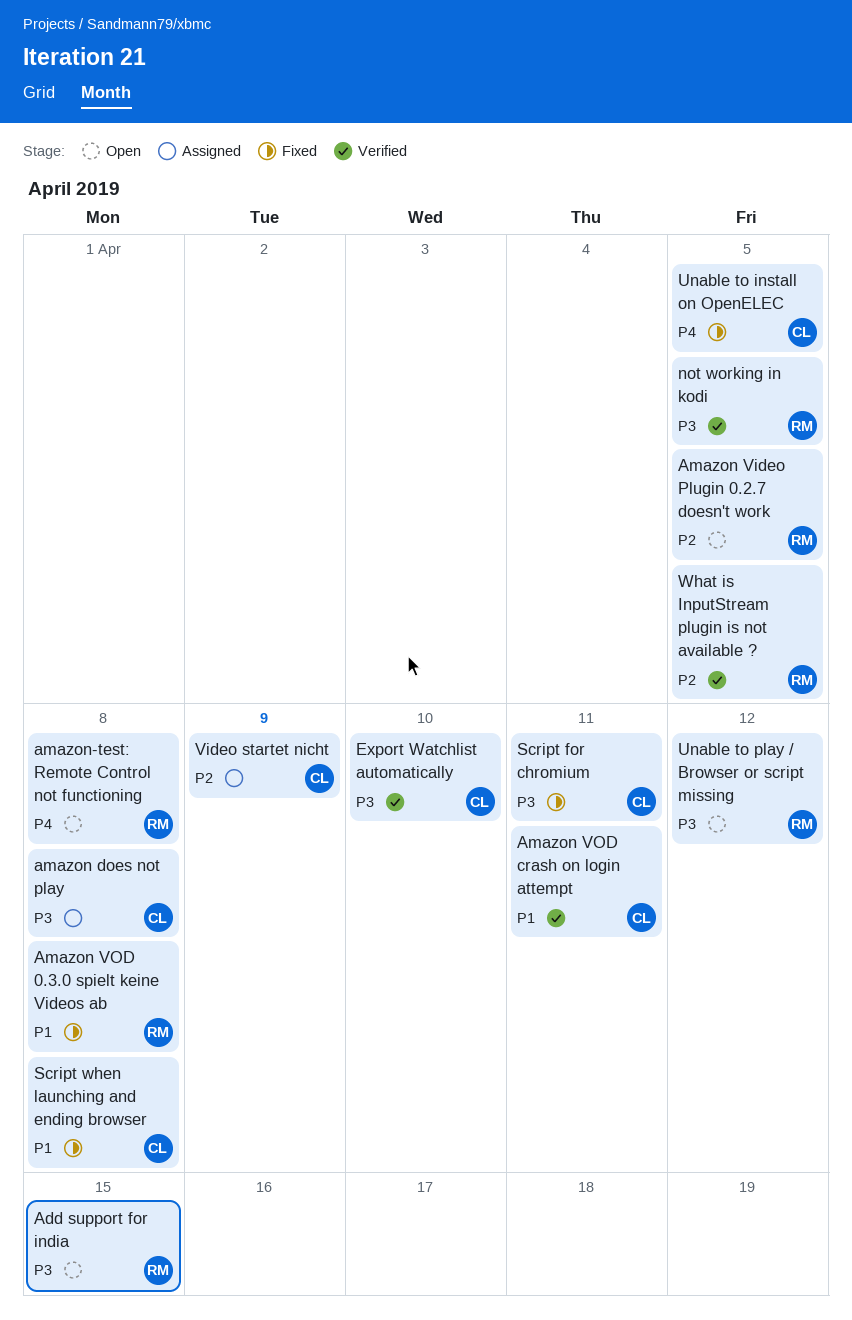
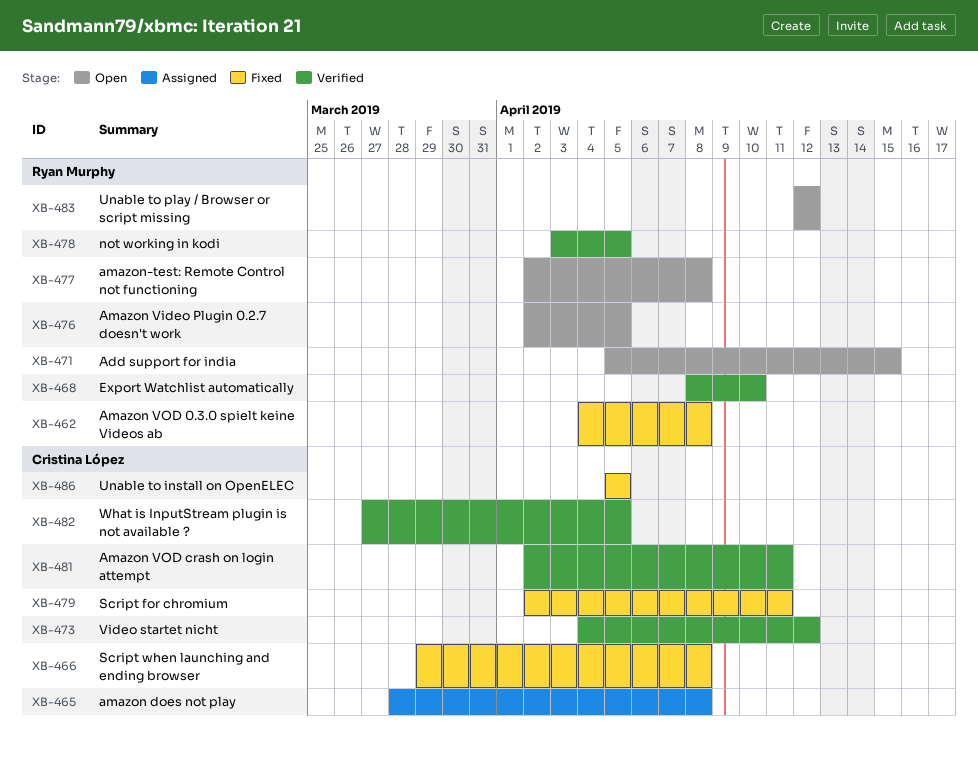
Export Watchlist automatically, owner: Cristina López -> Ryan Murphy
Video startet nicht, status: Assigned -> Verified
Video startet nicht, due: Apr 9 -> Apr 12
What is InputStream plugin is not available ?, owner: Ryan Murphy -> Cristina López

